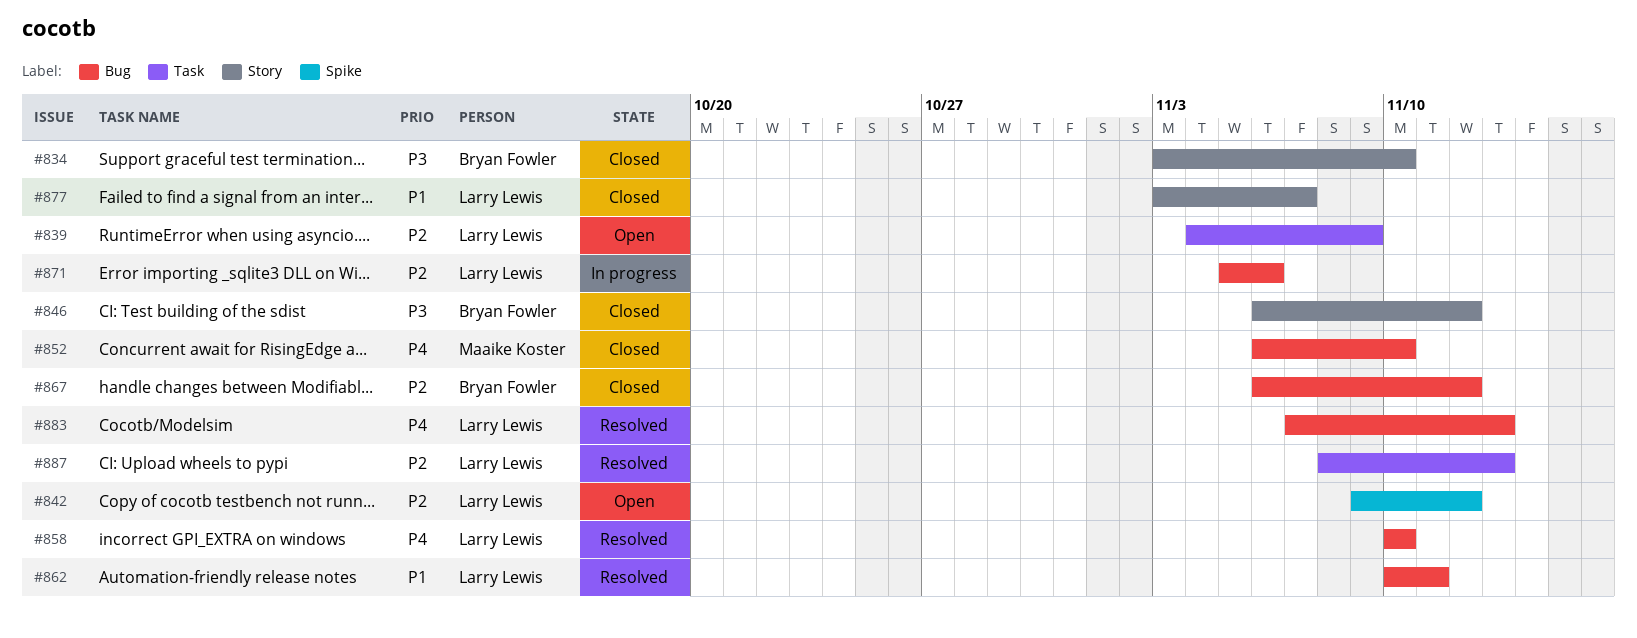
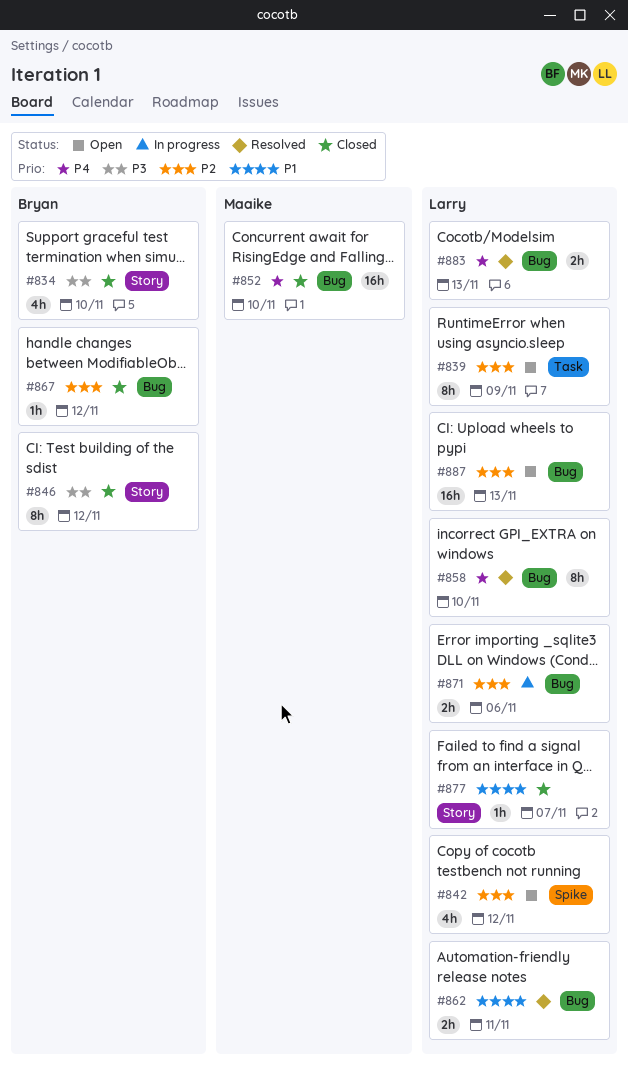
#887, status: Resolved -> Open
#887, label: Task -> Bug

